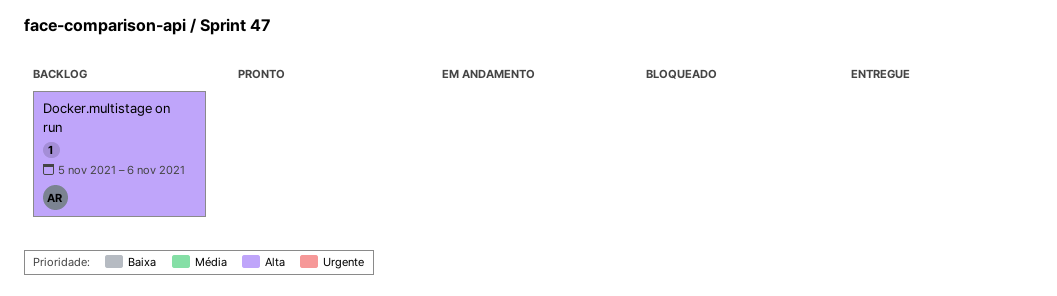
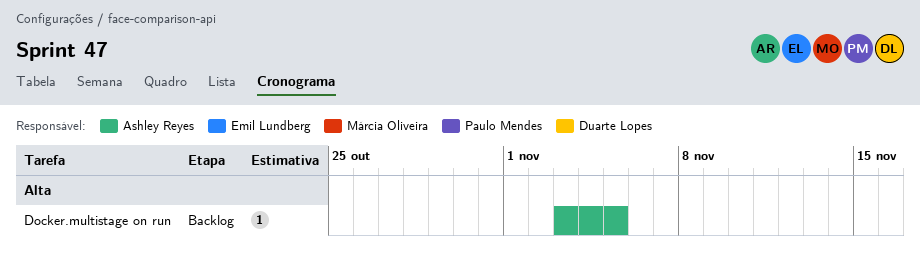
Docker.multistage on run, start: Nov 5 -> Nov 3
Docker.multistage on run, due: Nov 6 -> Nov 5

